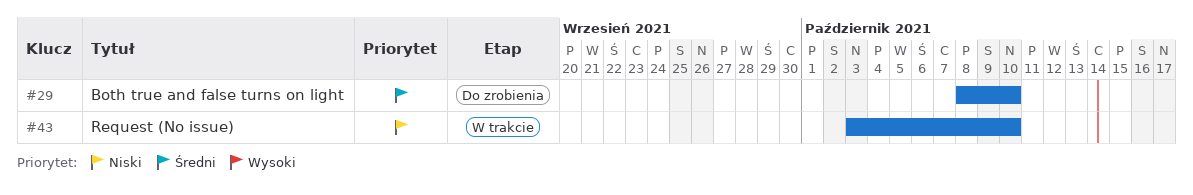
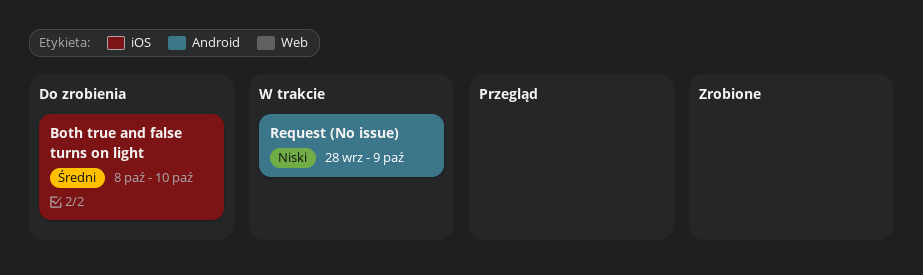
Request (No issue), start: Oct 3 -> Sep 28
Request (No issue), due: Oct 10 -> Oct 9

